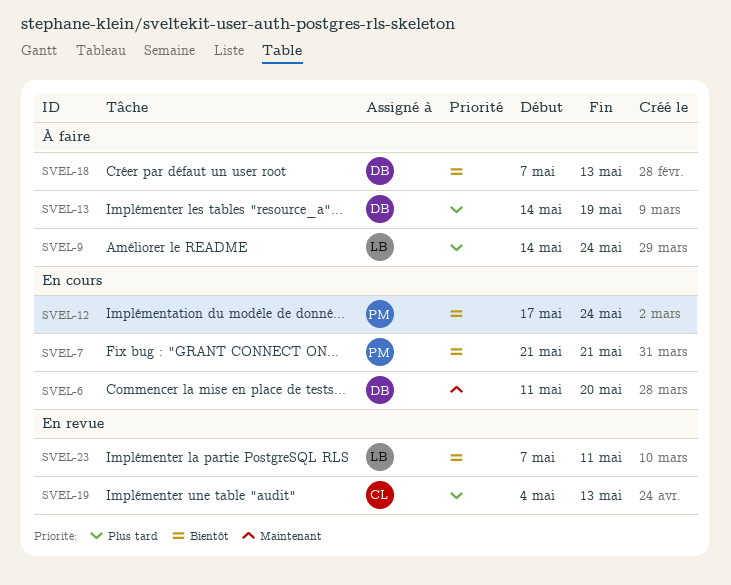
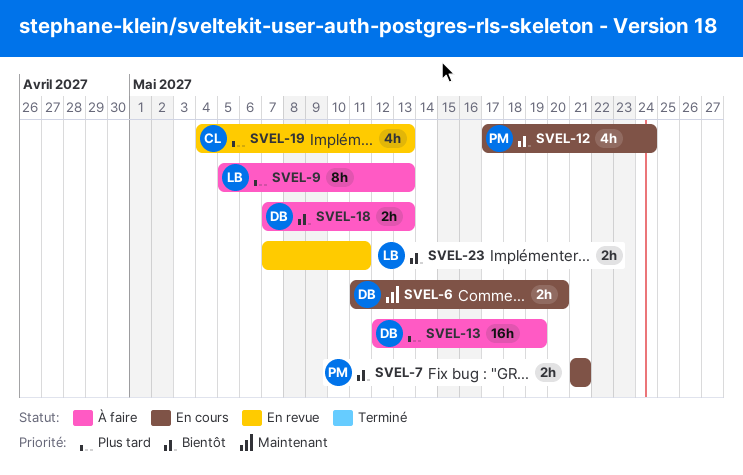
SVEL-9, start: May 14 -> May 5
SVEL-9, due: May 24 -> May 13
SVEL-13, start: May 14 -> May 12

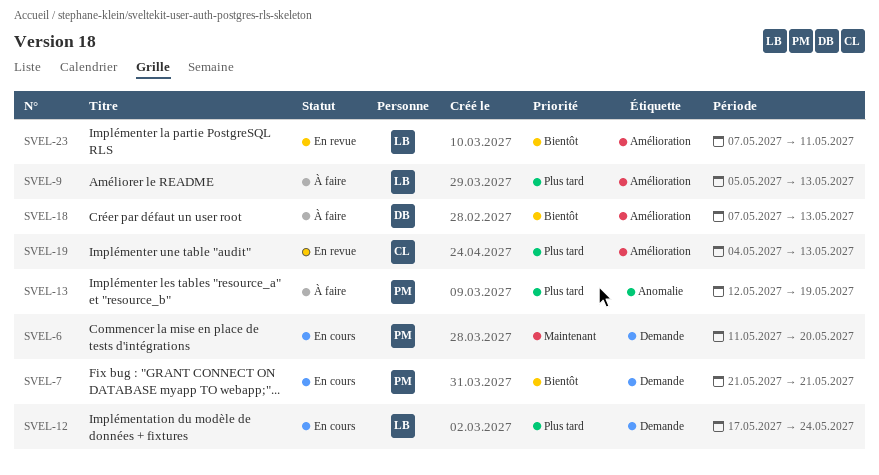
SVEL-6, owner: DB -> PM
SVEL-12, owner: PM -> LB
SVEL-12, priority: Bientôt -> Plus tard
SVEL-13, owner: DB -> PM

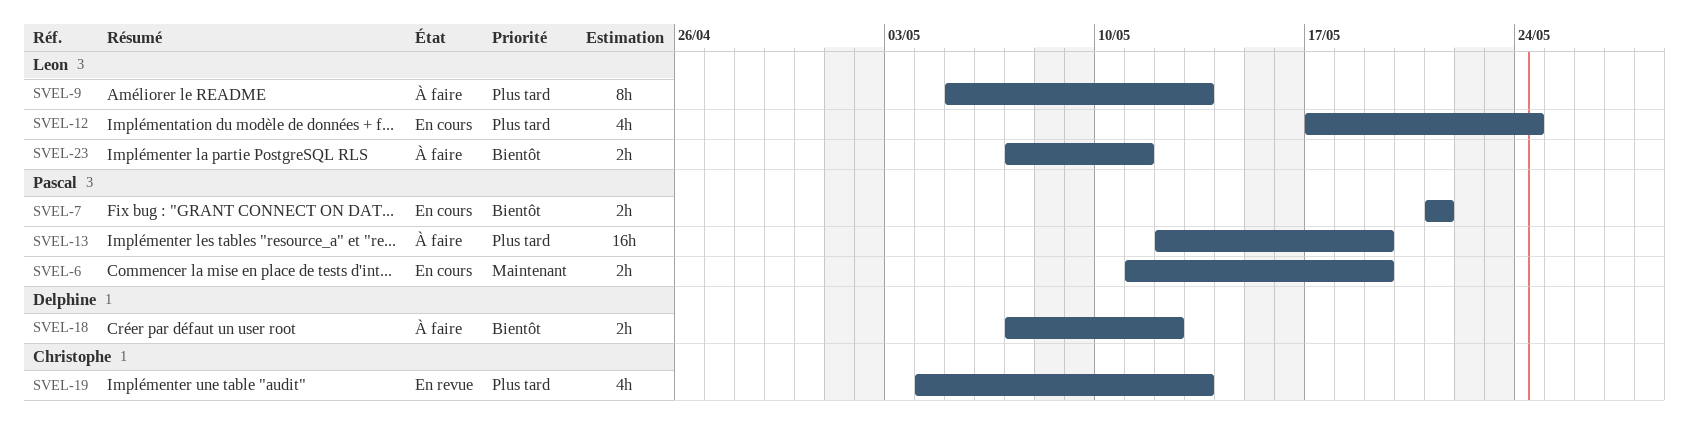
SVEL-6, due: May 20 -> May 19
SVEL-18, due: May 13 -> May 12
SVEL-23, status: En revue -> À faire

